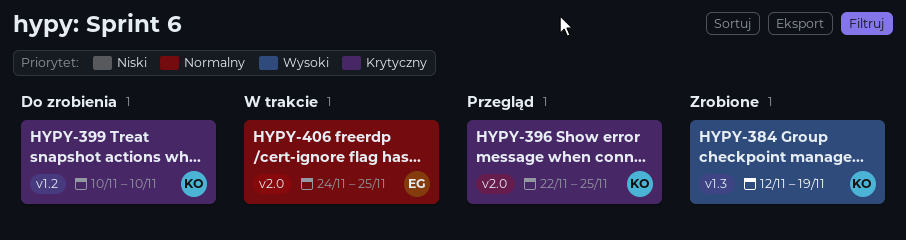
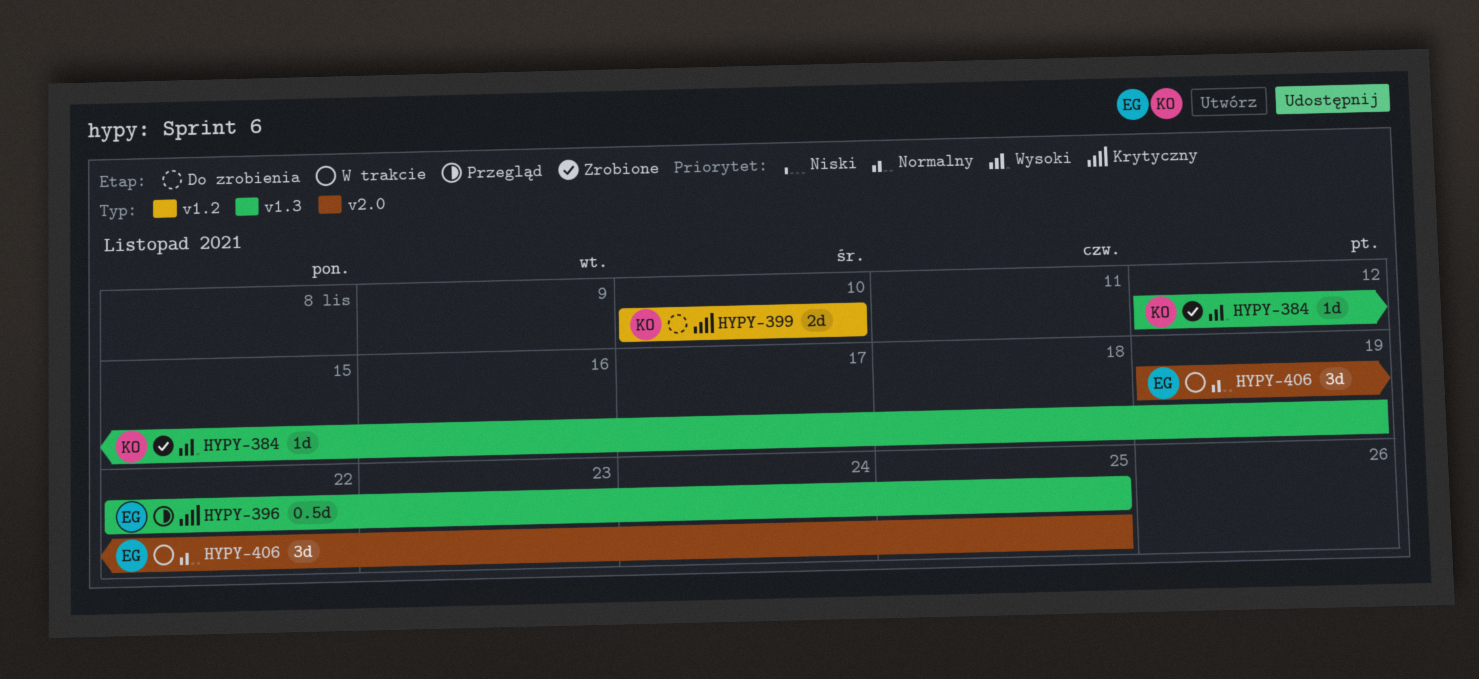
HYPY-396, owner: KO -> EG
HYPY-396, label: v2.0 -> v1.3
HYPY-406, start: Nov 24 -> Nov 19

